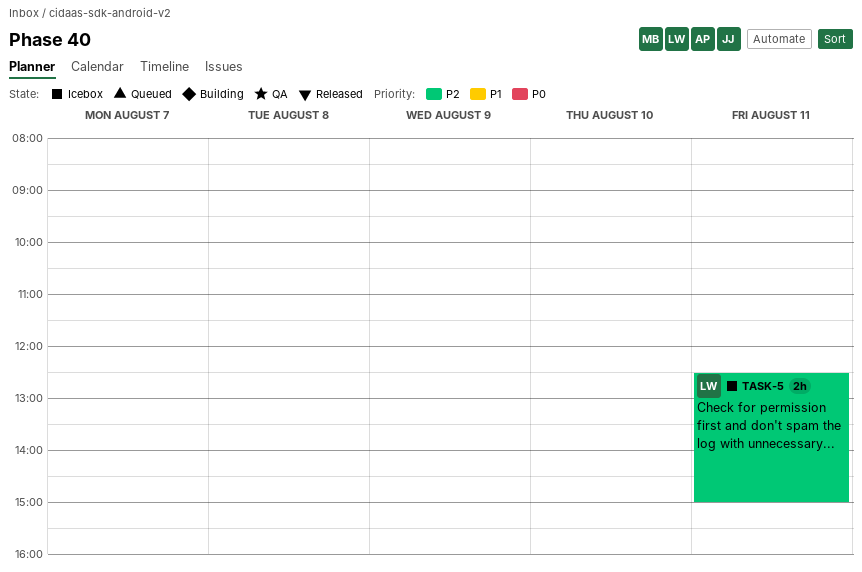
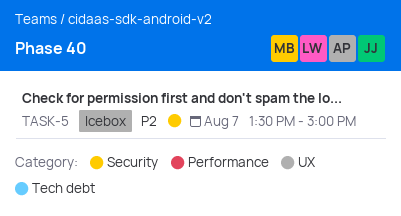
TASK-5, day: Aug 11 -> Aug 7
TASK-5, begins: 12:30 -> 13:30

